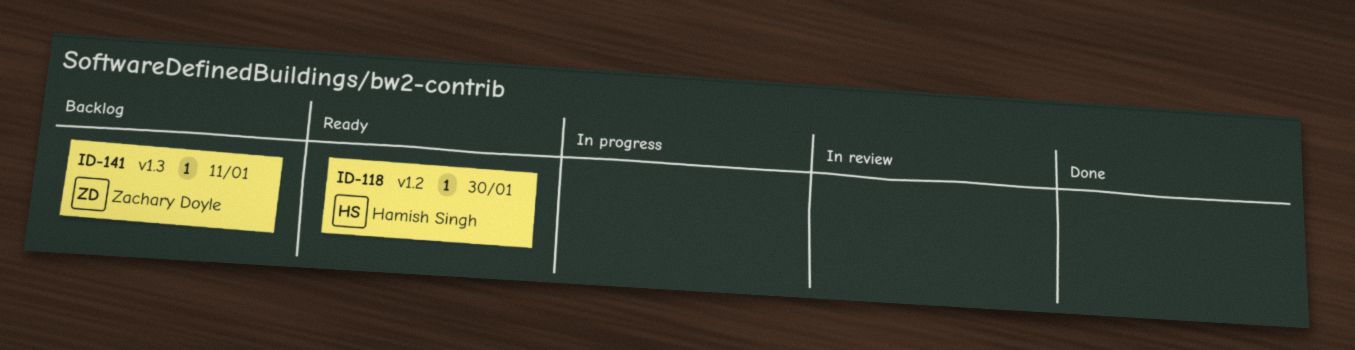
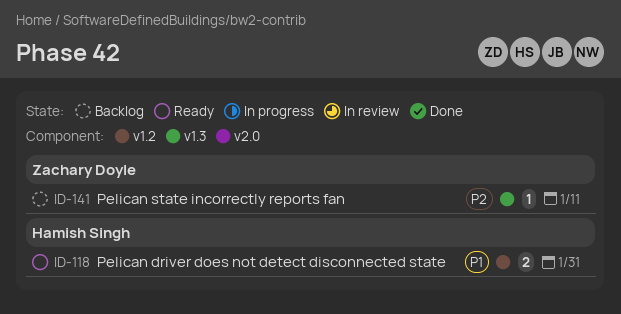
ID-118, estimate: 1 -> 2
ID-118, due: Jan 30 -> Jan 31

